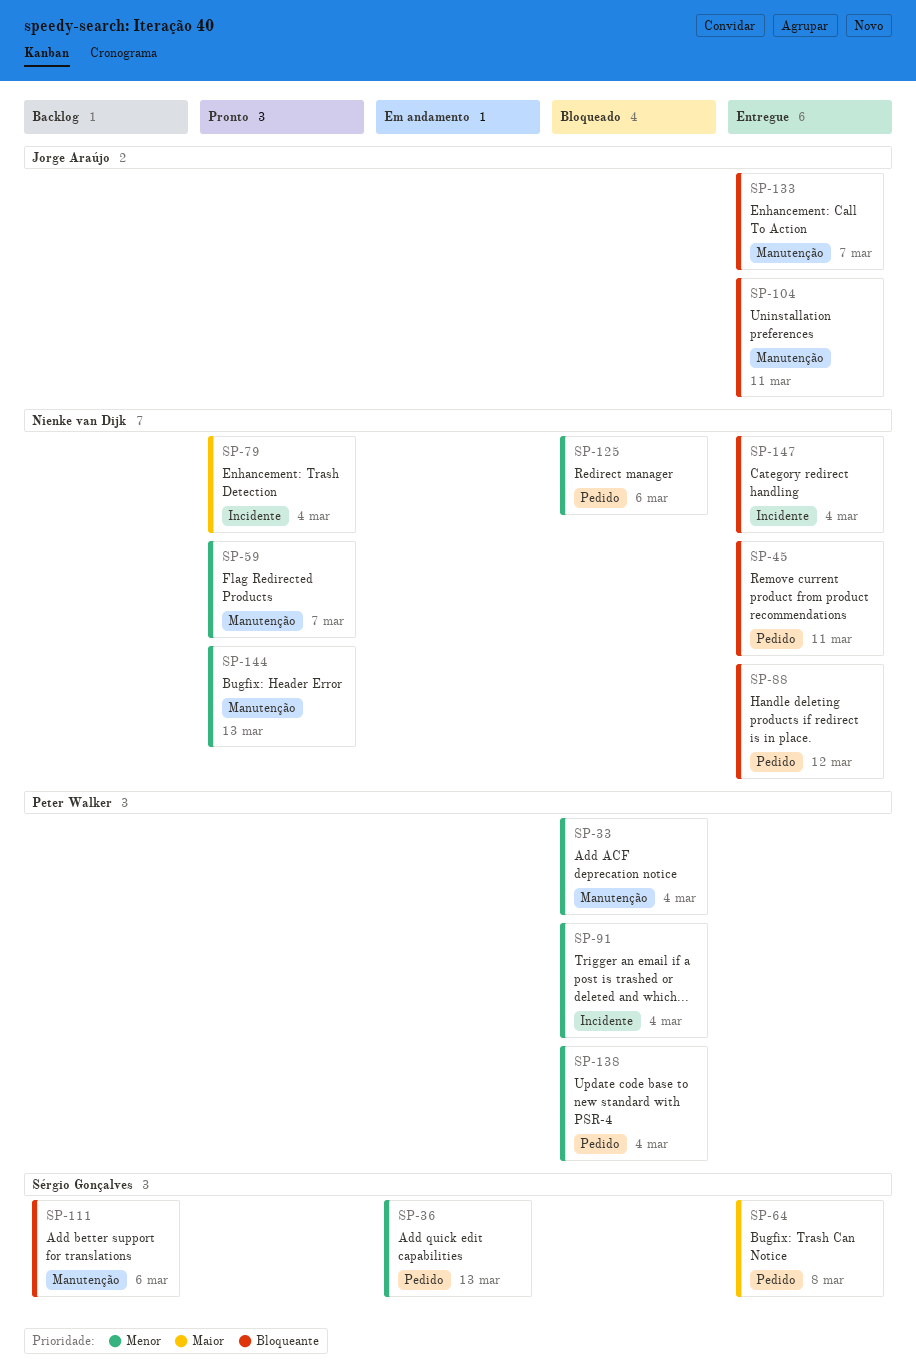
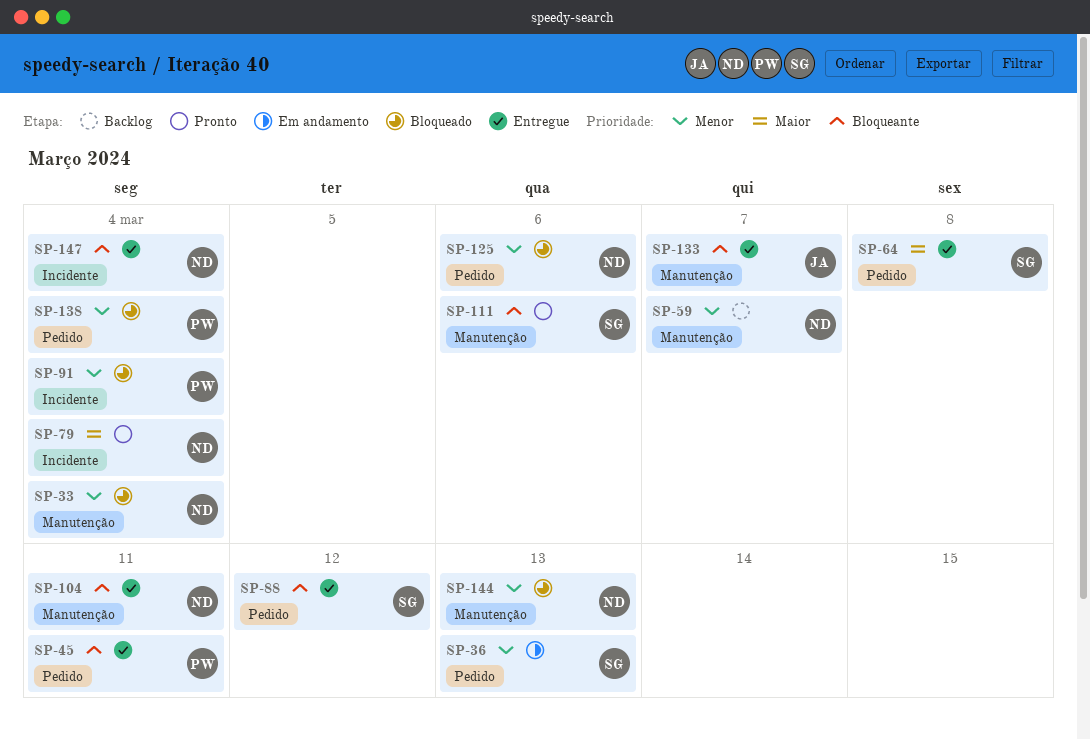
SP-33, owner: Peter Walker -> Nienke van Dijk
SP-45, owner: Nienke van Dijk -> Peter Walker
SP-59, status: Pronto -> Backlog
SP-88, owner: Nienke van Dijk -> Sérgio Gonçalves
SP-104, owner: Jorge Araújo -> Nienke van Dijk
SP-111, status: Backlog -> Pronto
SP-144, status: Pronto -> Bloqueado

